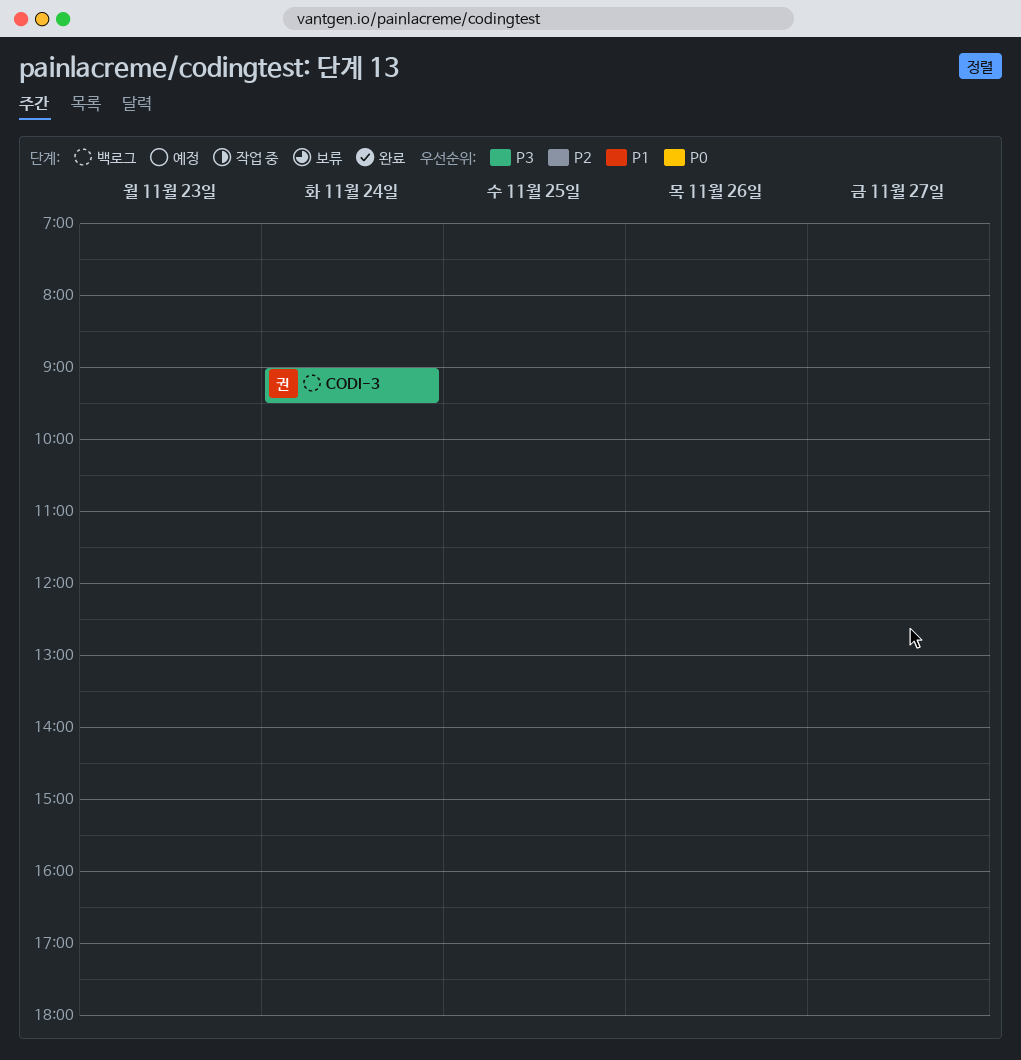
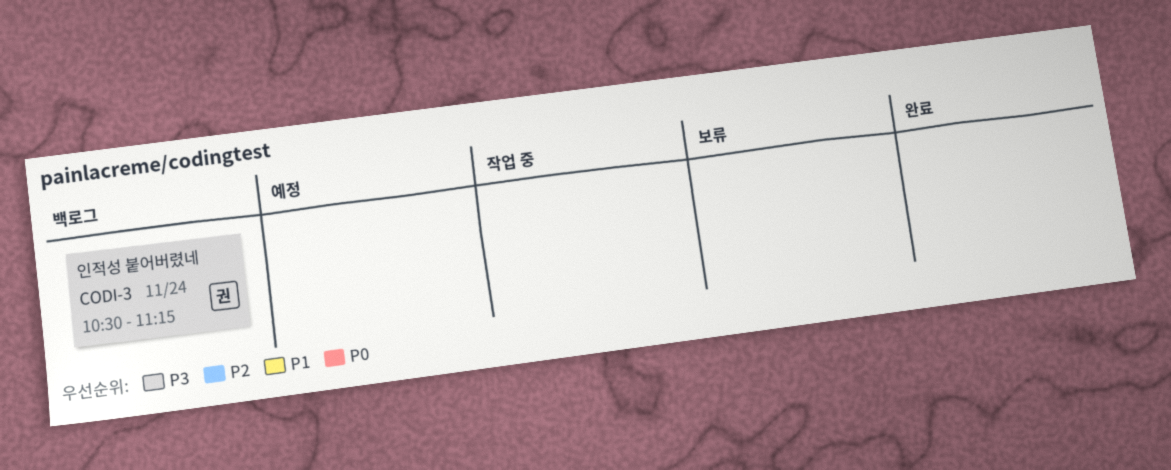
CODI-3, begins: 09:00 -> 10:30
CODI-3, ends: 09:30 -> 11:15

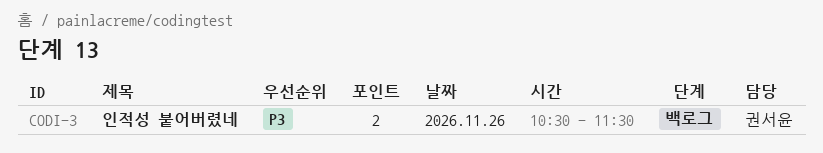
CODI-3, day: Nov 24 -> Nov 26
CODI-3, ends: 11:15 -> 11:30

